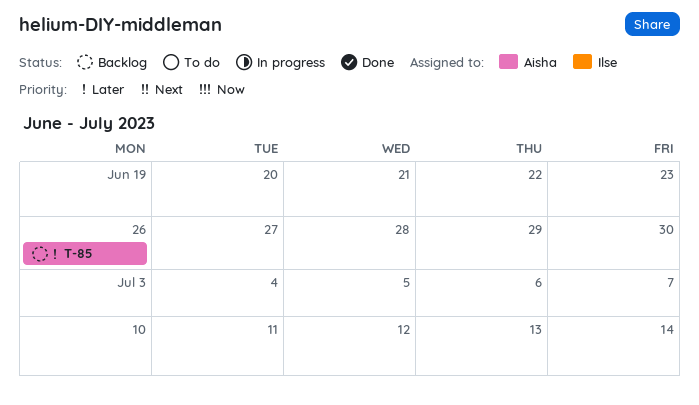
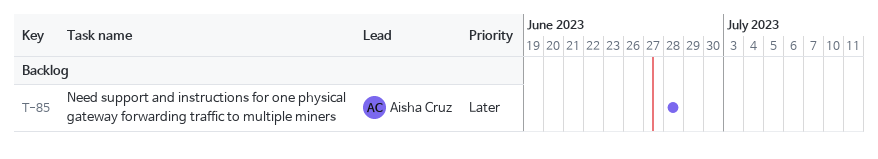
T-85, start: Jun 26 -> Jun 28
T-85, due: Jun 26 -> Jun 28

